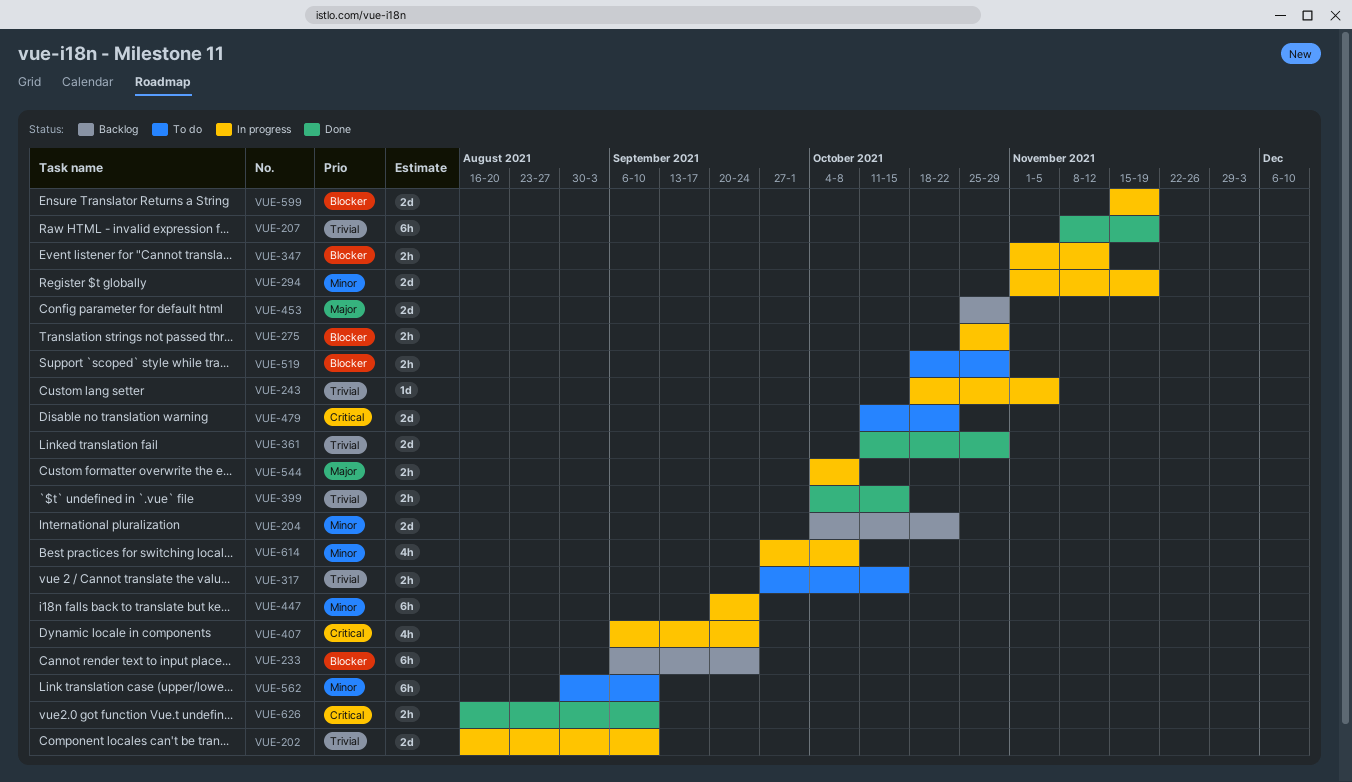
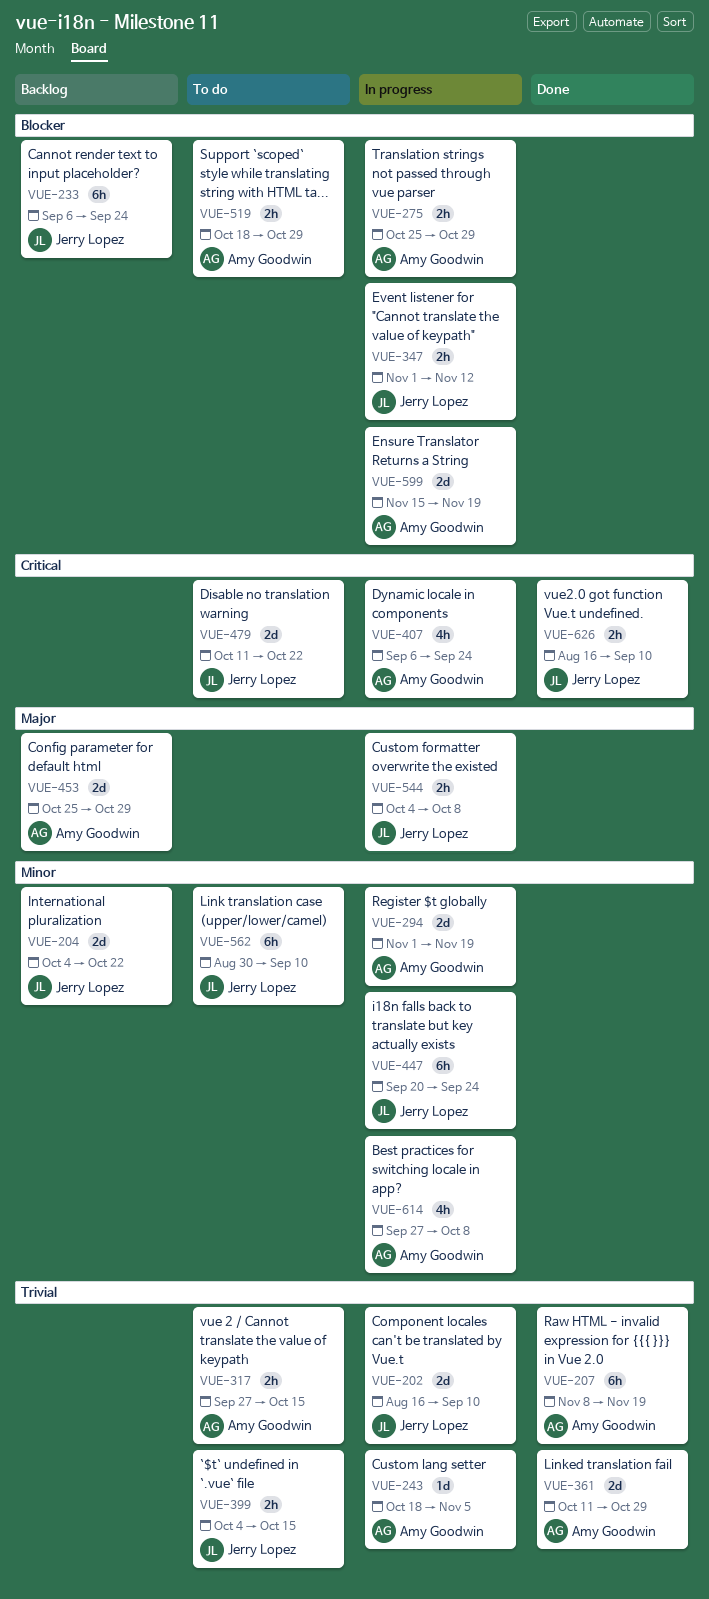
VUE-399, status: Done -> To do

